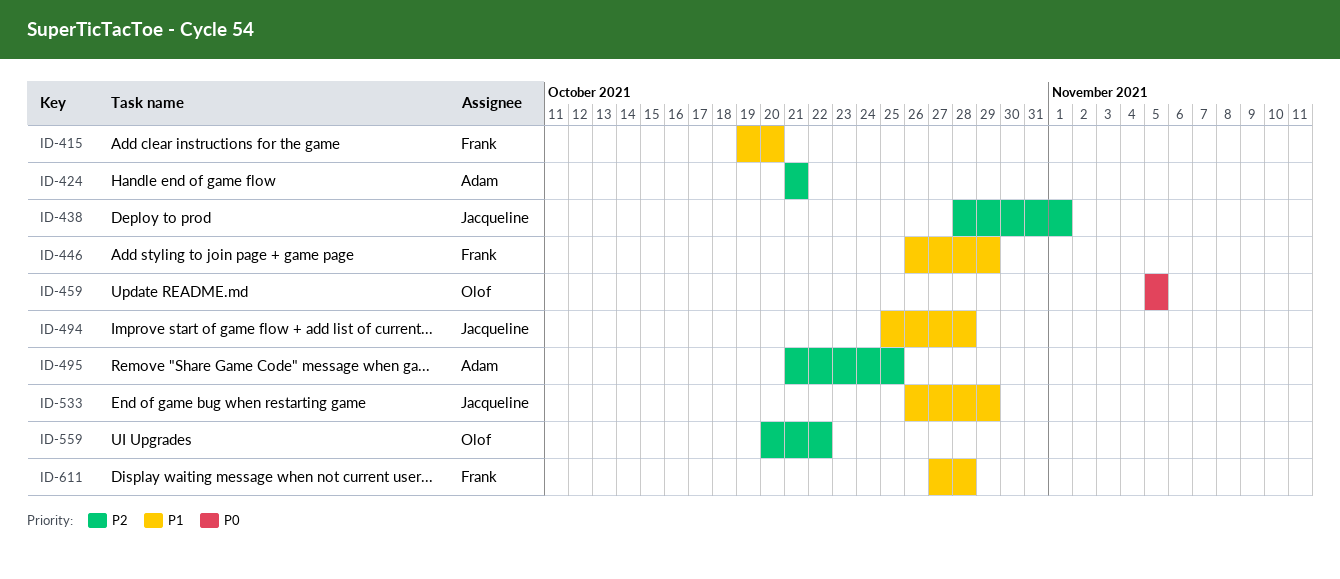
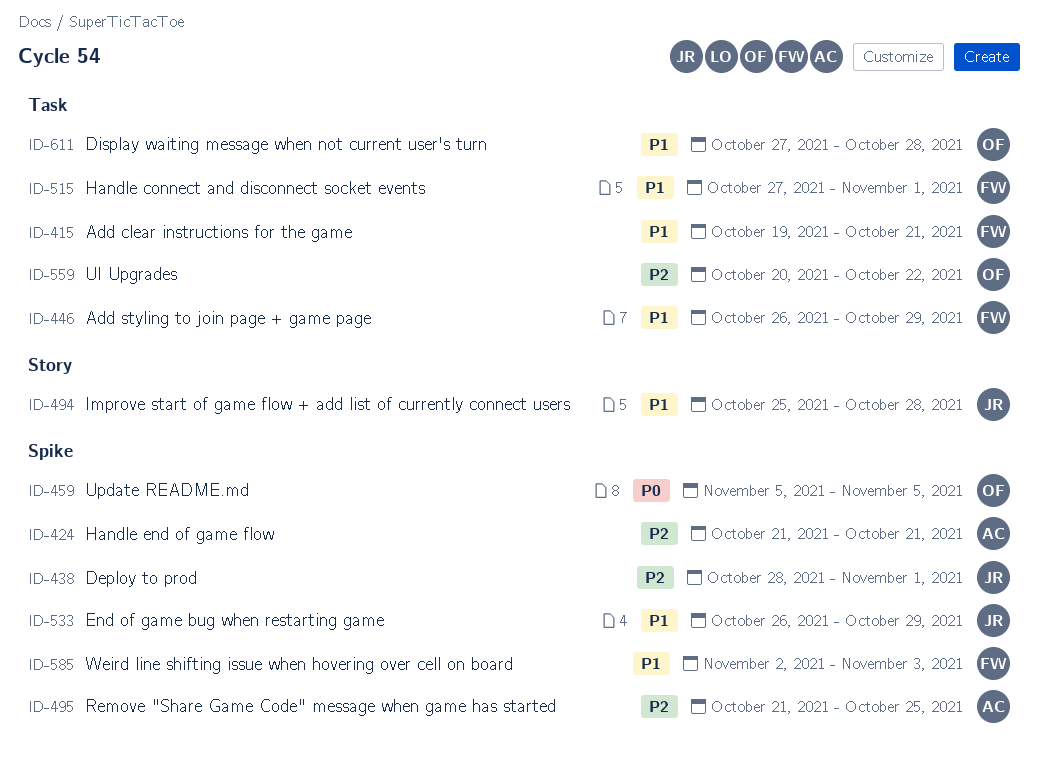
ID-415, due: Oct 20 -> Oct 21
ID-515: none -> present
ID-585: none -> present
ID-611, owner: Frank -> Olof

